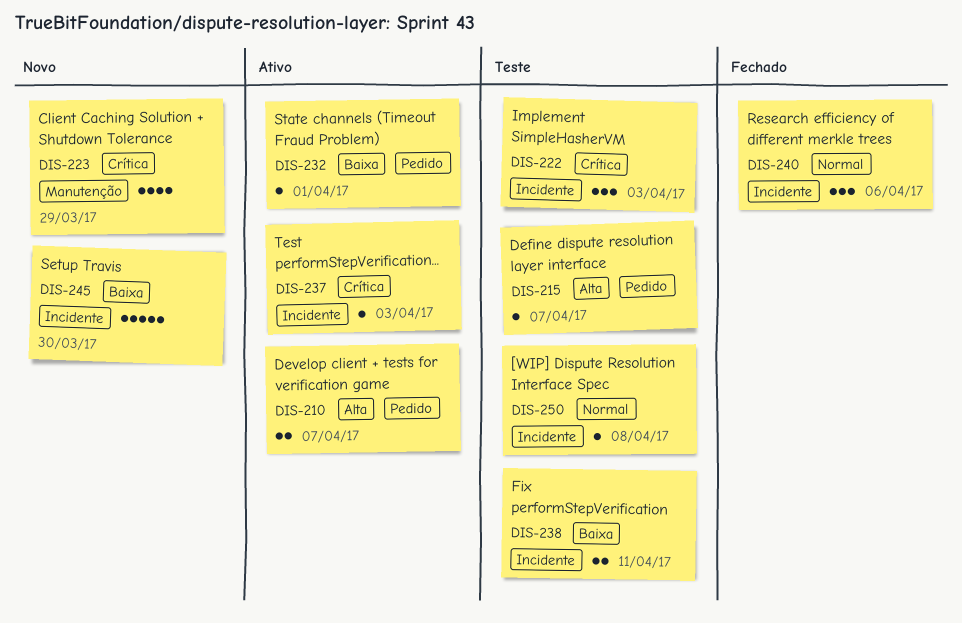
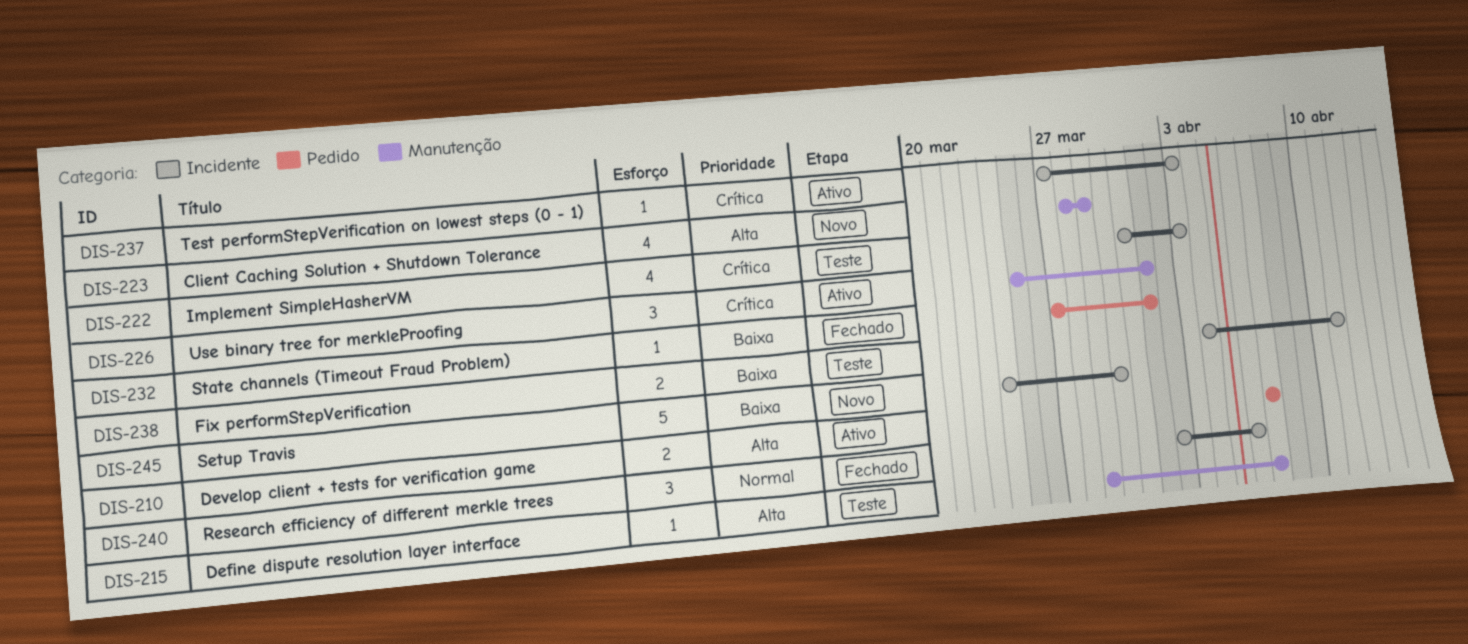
DIS-215, label: Pedido -> Manutenção
DIS-222, estimate: 3 -> 4
DIS-223, priority: Crítica -> Alta
DIS-226: none -> present
DIS-232, status: Ativo -> Fechado
DIS-250: present -> none

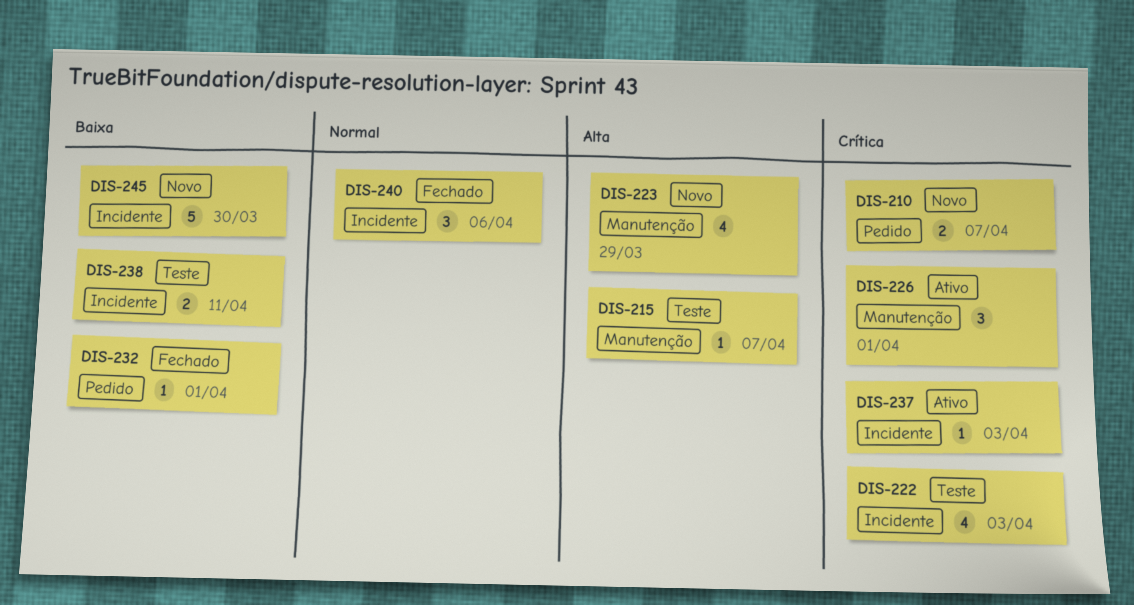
DIS-210, status: Ativo -> Novo
DIS-210, priority: Alta -> Crítica

